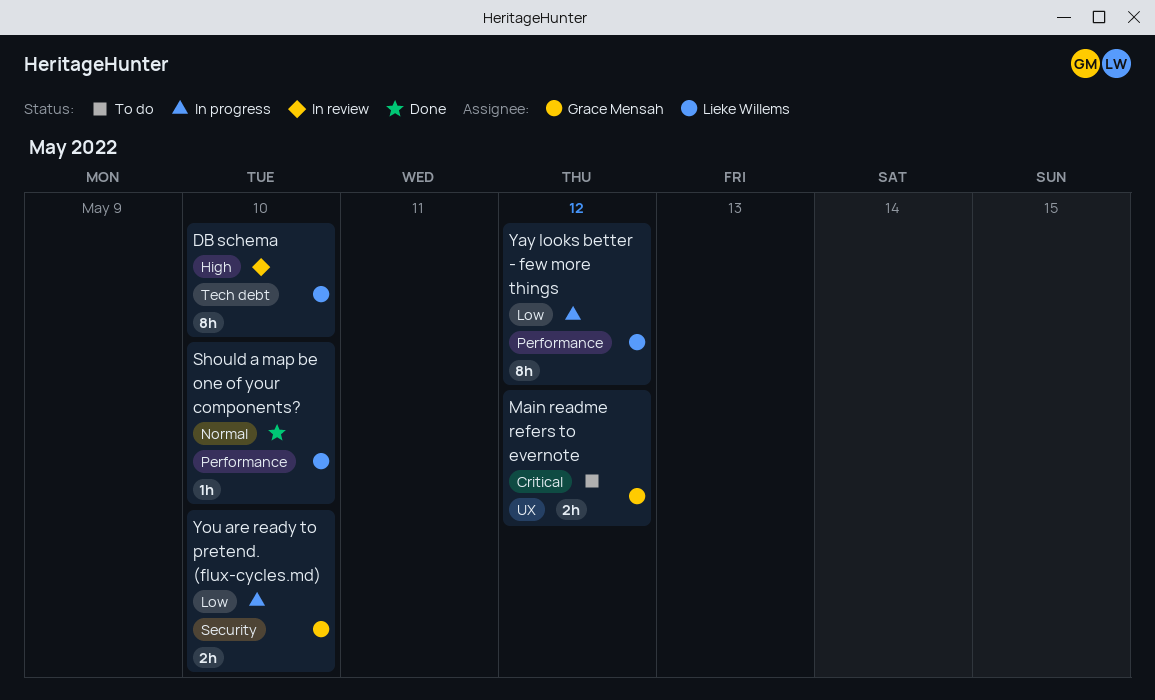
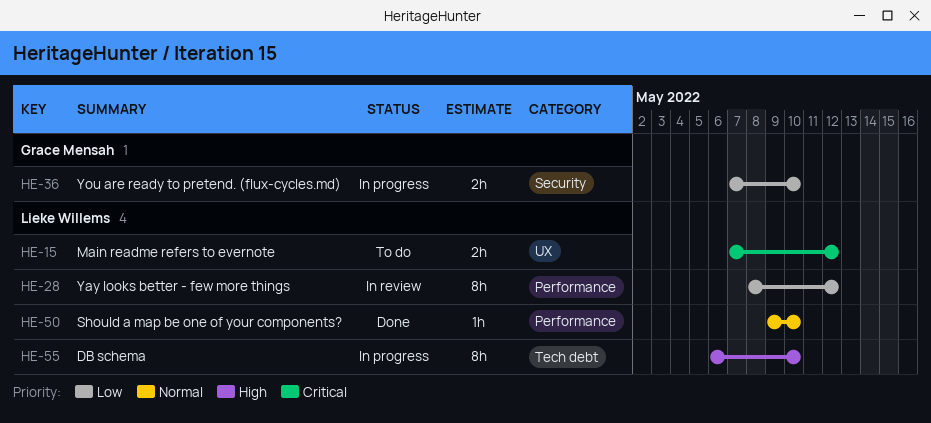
DB schema, status: In review -> In progress
Main readme refers to evernote, owner: Grace Mensah -> Lieke Willems
Yay looks better - few more things, status: In progress -> In review

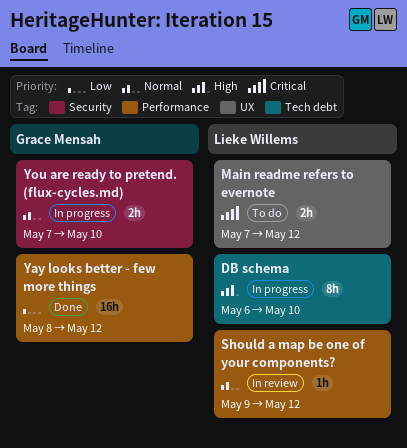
Should a map be one of your components?, status: Done -> In review
Should a map be one of your components?, due: May 10 -> May 12
Yay looks better - few more things, status: In review -> Done
Yay looks better - few more things, owner: Lieke Willems -> Grace Mensah
Yay looks better - few more things, estimate: 8h -> 16h
You are ready to pretend. (flux-cycles.md), priority: Low -> Normal

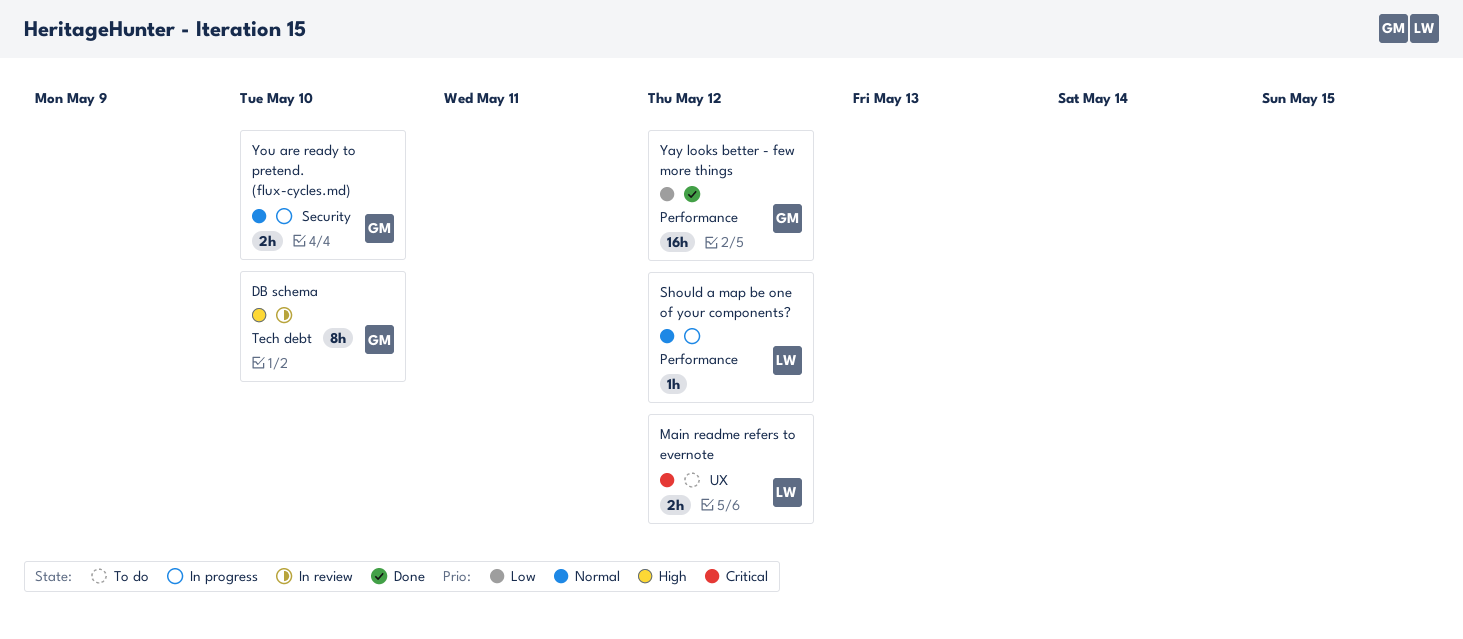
DB schema, status: In progress -> In review
DB schema, owner: Lieke Willems -> Grace Mensah
Should a map be one of your components?, status: In review -> In progress

